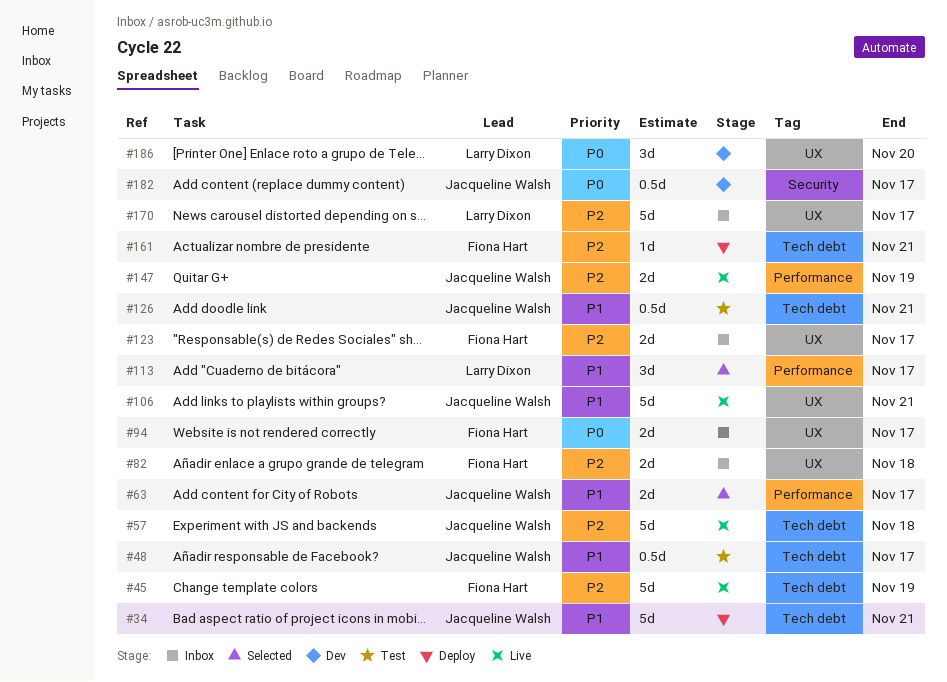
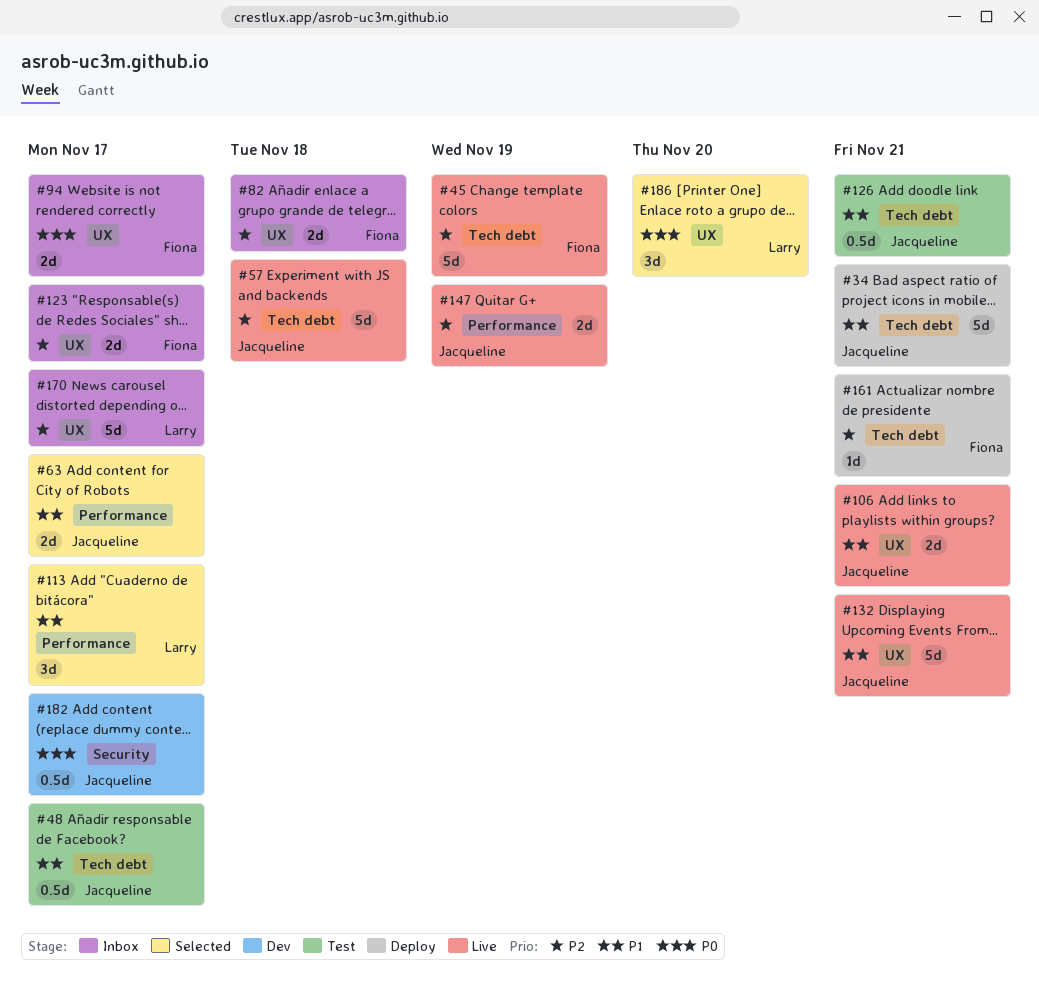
#106, estimate: 5d -> 2d
#132: none -> present
#186, status: Dev -> Selected

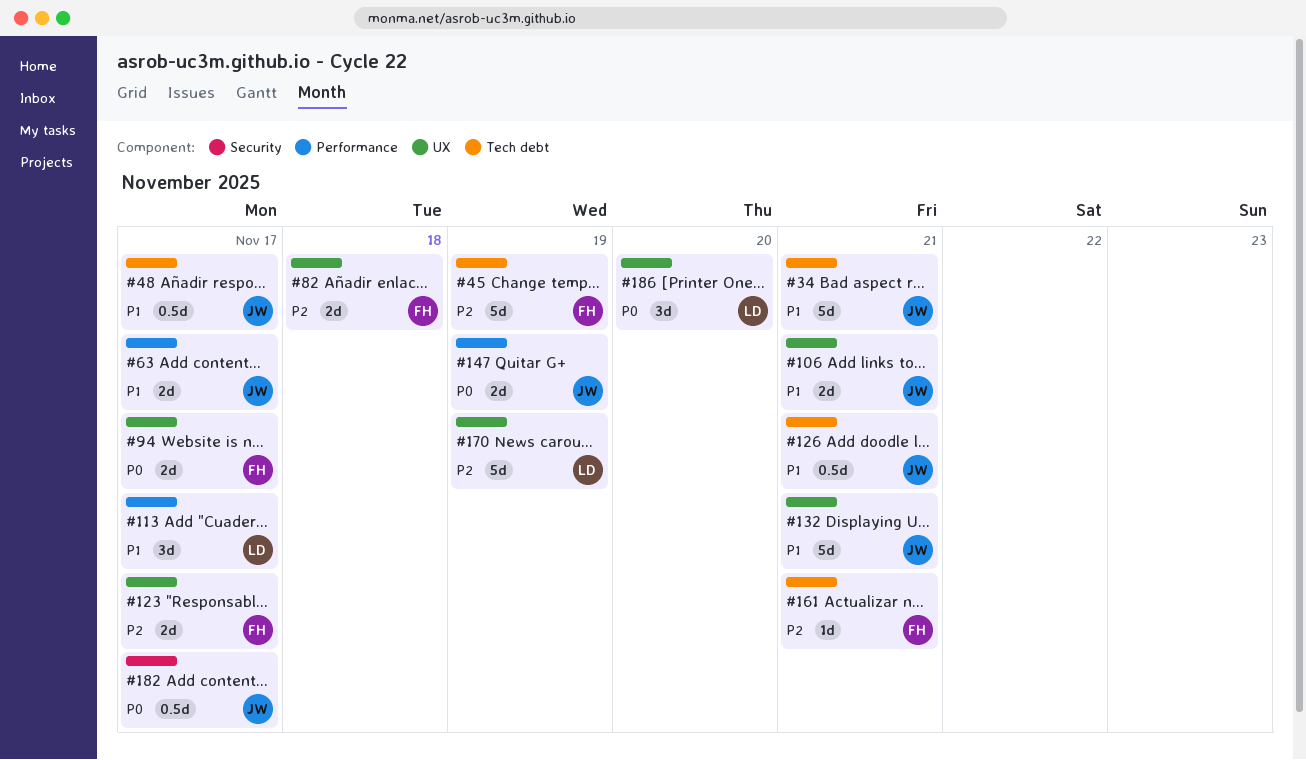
#57: present -> none
#147, priority: P2 -> P0
#170, due: Nov 17 -> Nov 19

